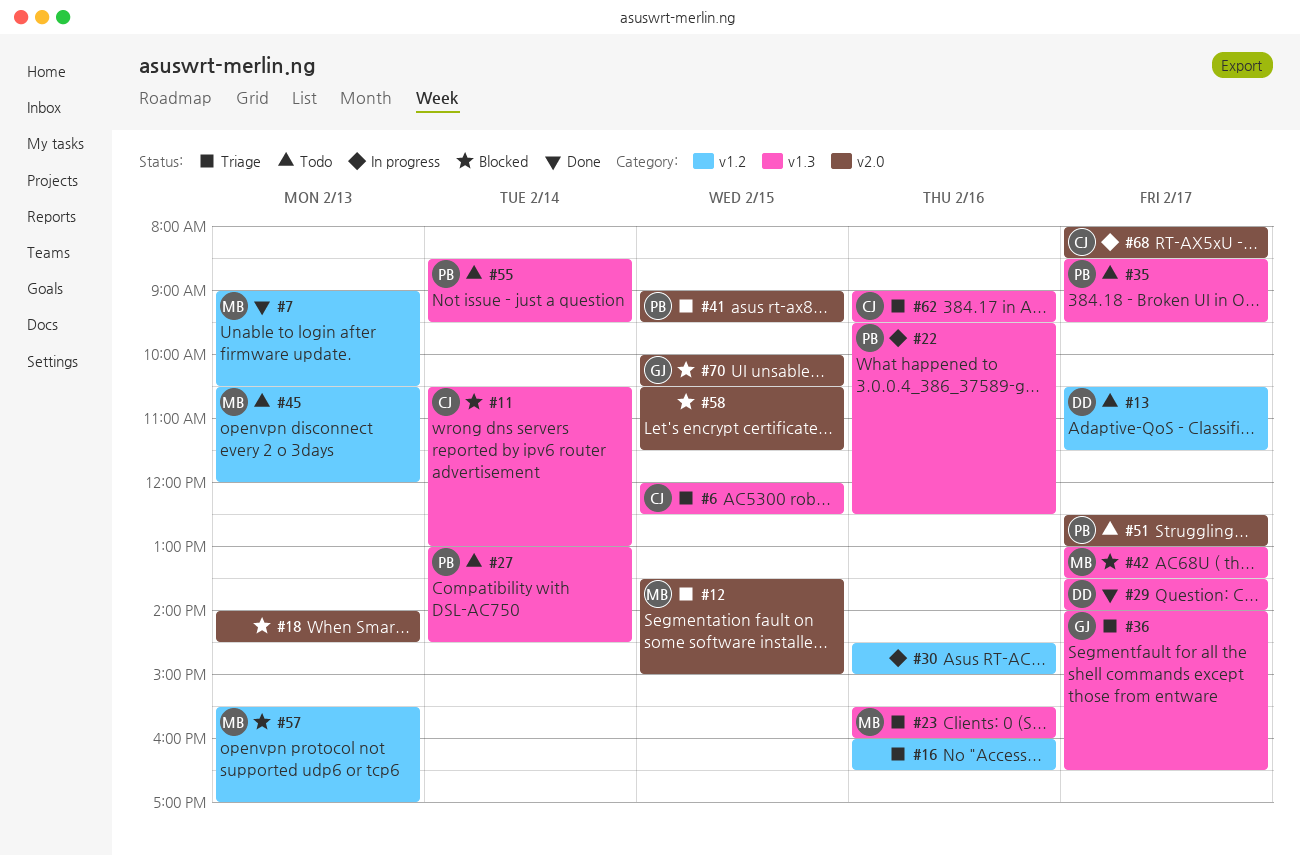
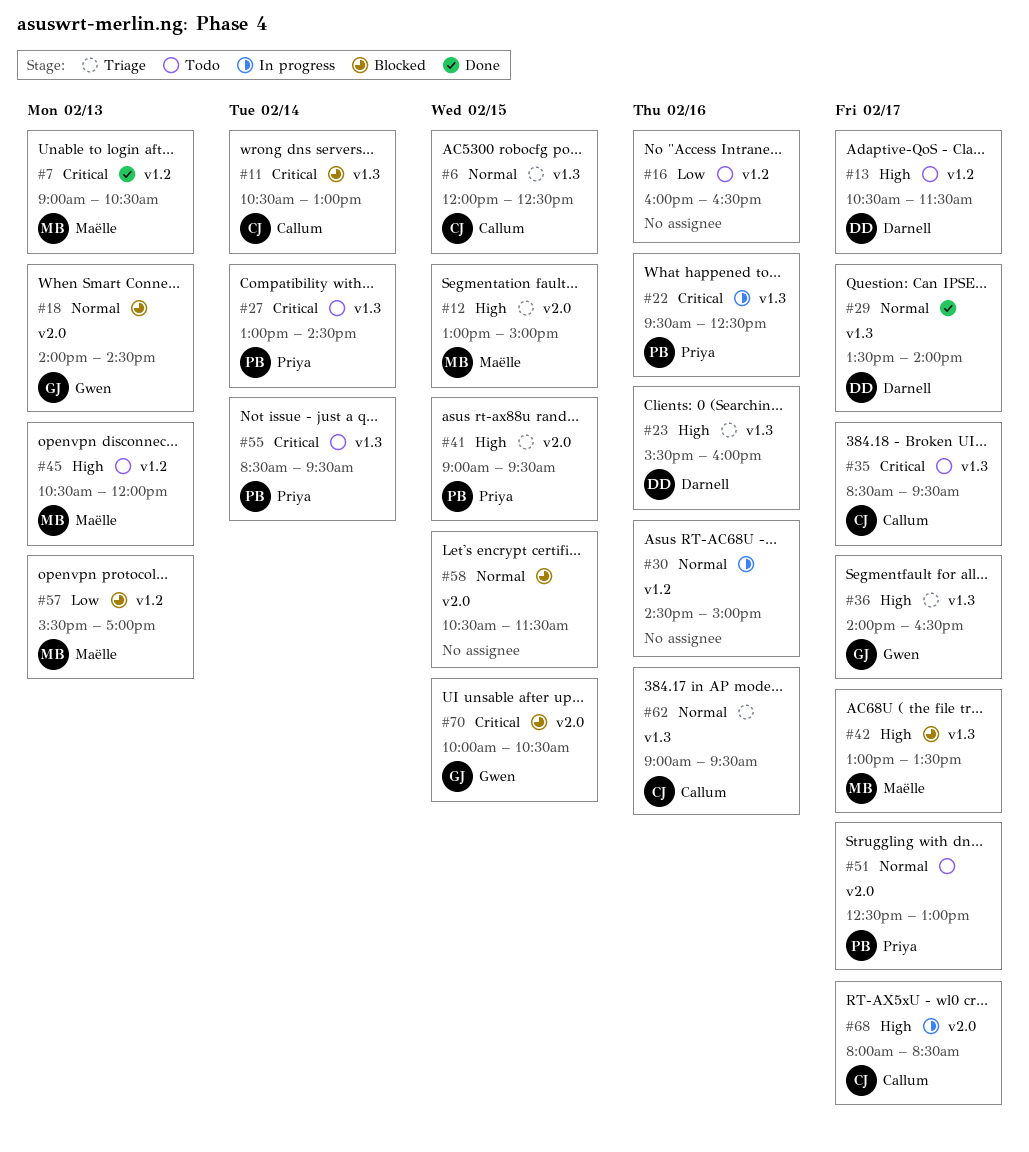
#12, begins: 13:30 -> 13:00
#16, status: Triage -> Todo
#18, owner: none -> Gwen
#23, owner: Maëlle -> Darnell
#35, owner: Priya -> Callum

